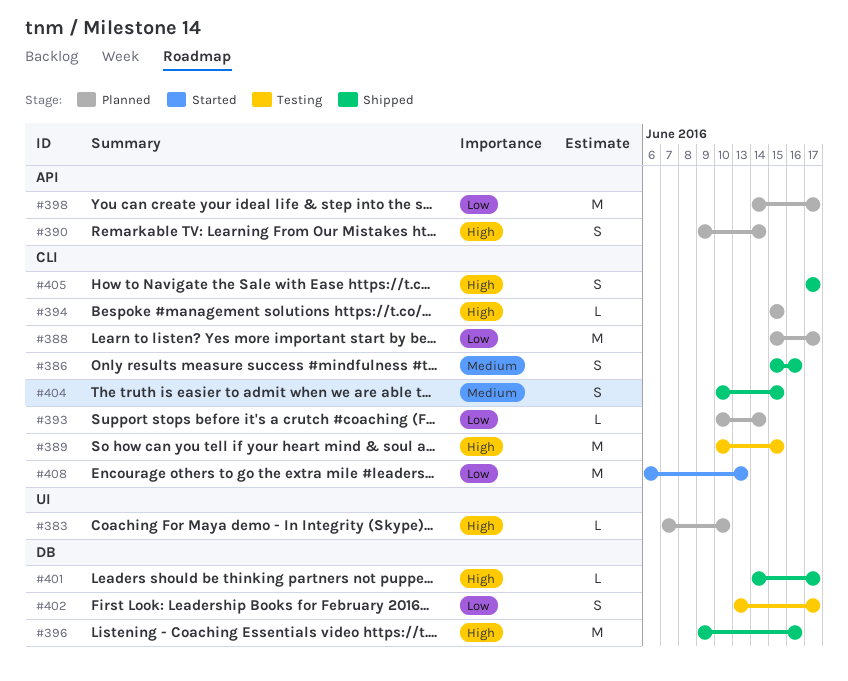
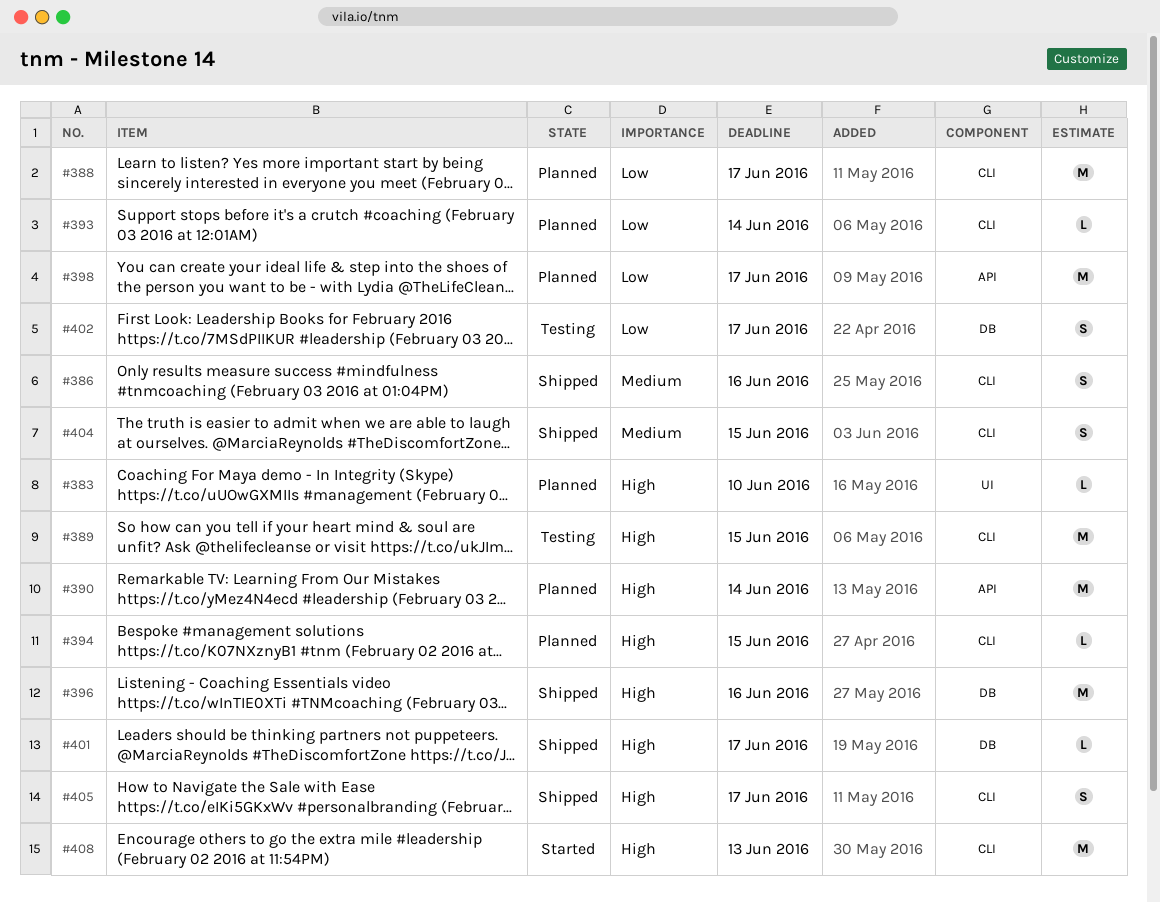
#390, estimate: S -> M
#408, priority: Low -> High

